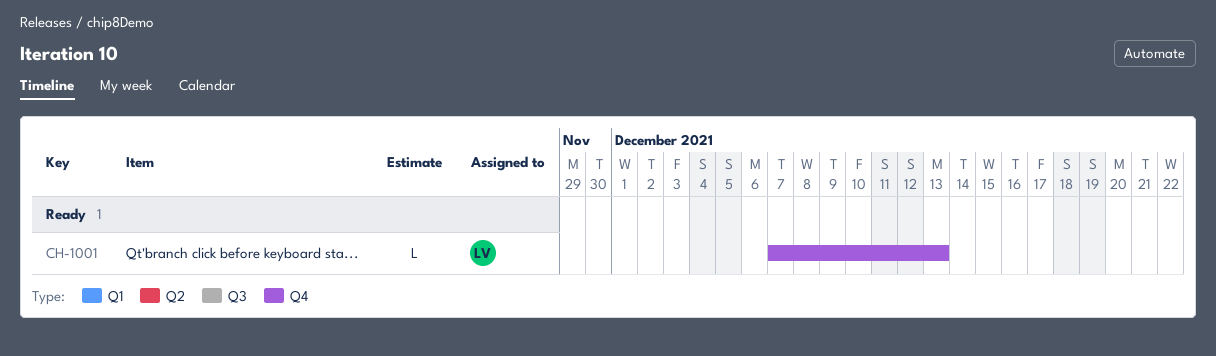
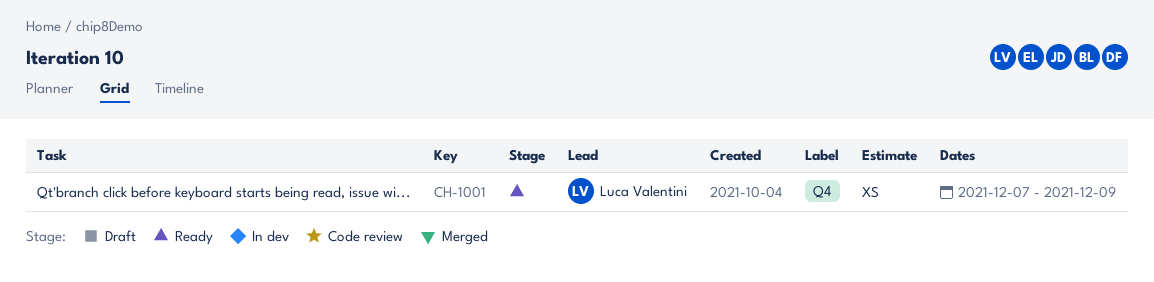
CH-1001, estimate: L -> XS
CH-1001, due: Dec 13 -> Dec 9

